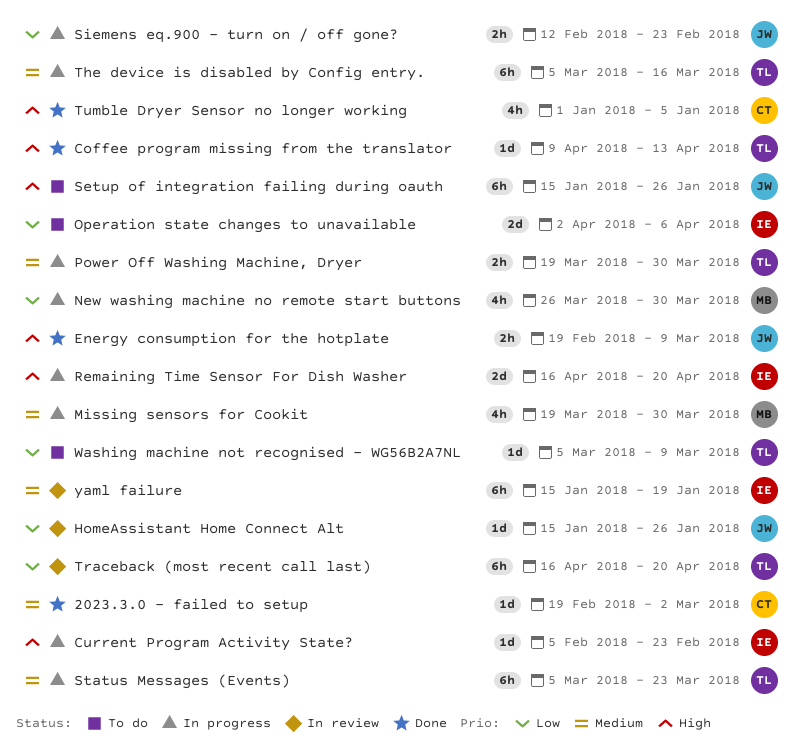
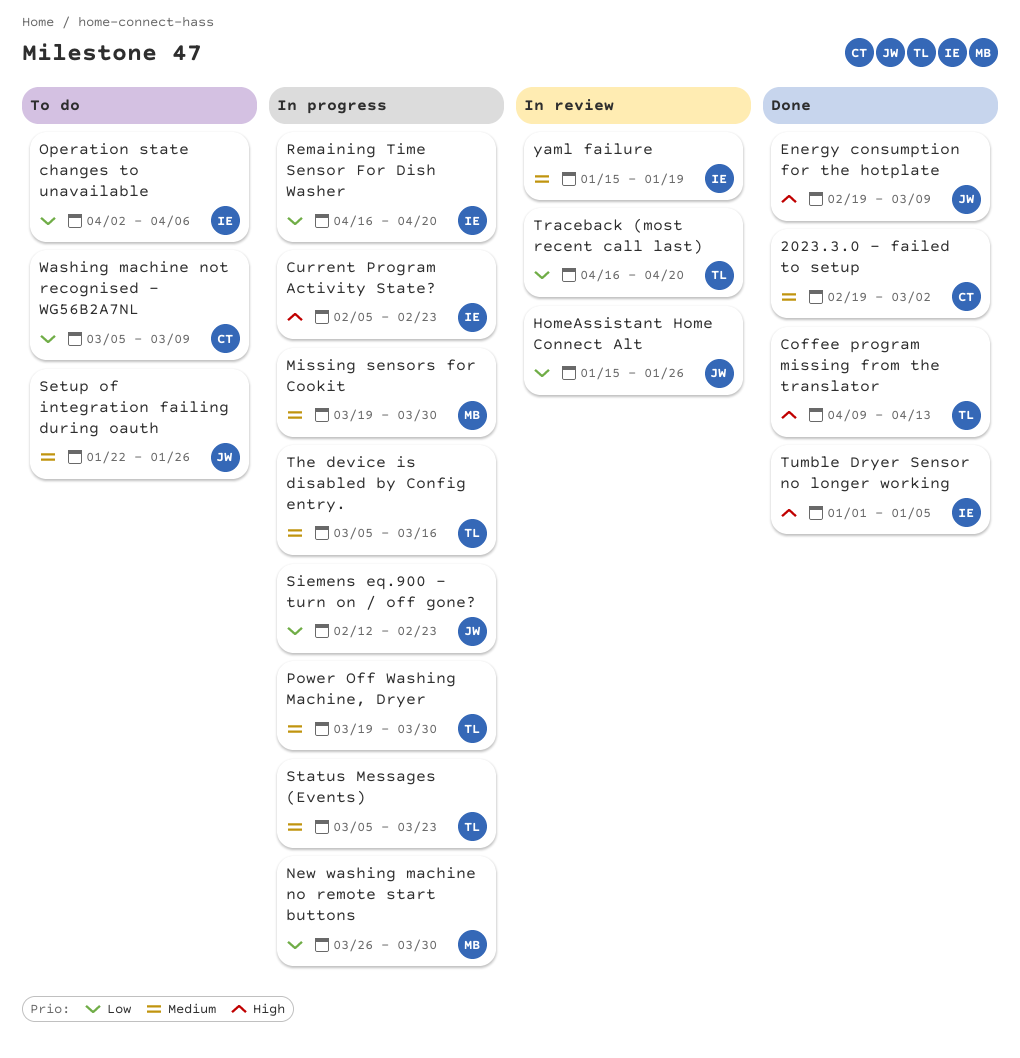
Remaining Time Sensor For Dish Washer, priority: High -> Low
Setup of integration failing during oauth, priority: High -> Medium
Setup of integration failing during oauth, start: Jan 15 -> Jan 22
Tumble Dryer Sensor no longer working, owner: CT -> IE
Washing machine not recognised - WG56B2A7NL, owner: TL -> CT

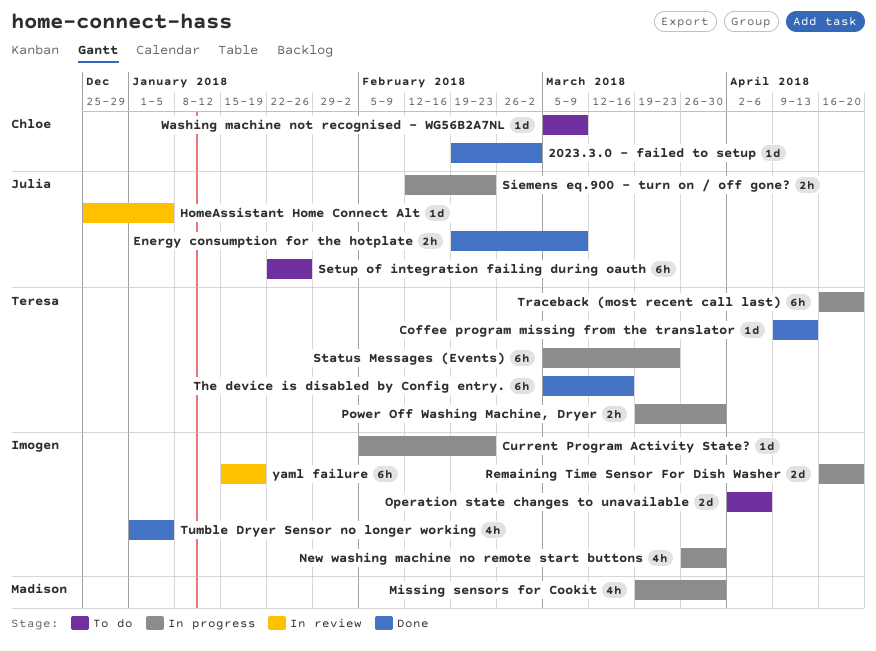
HomeAssistant Home Connect Alt, start: Jan 15 -> Dec 25
HomeAssistant Home Connect Alt, due: Jan 26 -> Jan 5
New washing machine no remote start buttons, owner: Madison -> Imogen
The device is disabled by Config entry., status: In progress -> Done
Traceback (most recent call last), status: In review -> In progress

